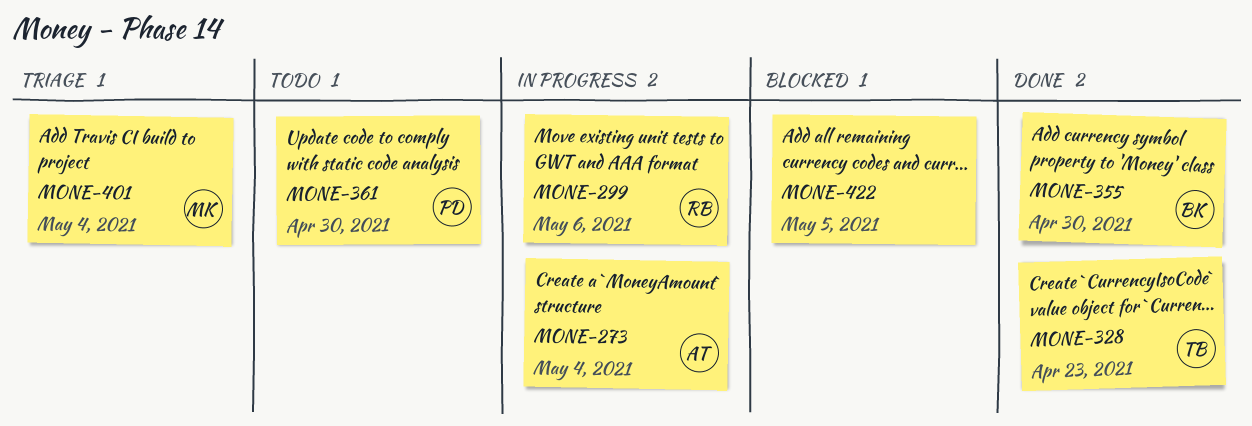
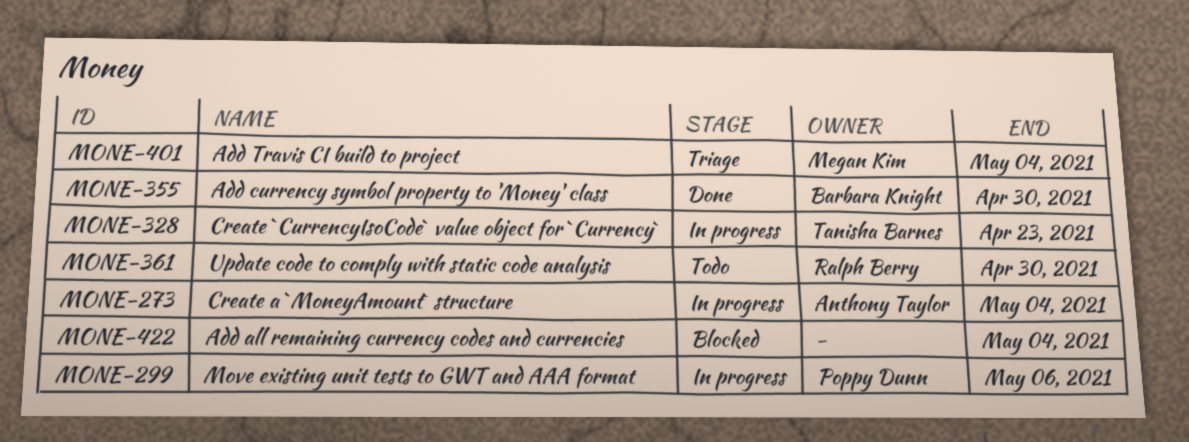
MONE-299, owner: Ralph Berry -> Poppy Dunn
MONE-328, status: Done -> In progress
MONE-361, owner: Poppy Dunn -> Ralph Berry
MONE-422, due: May 5 -> May 4

